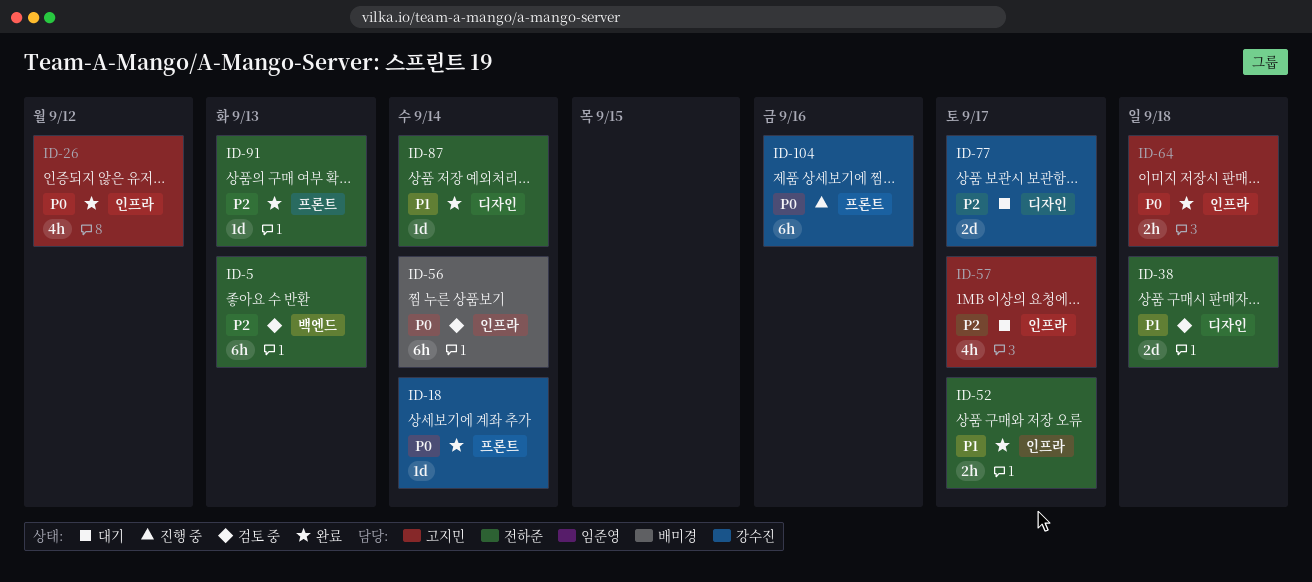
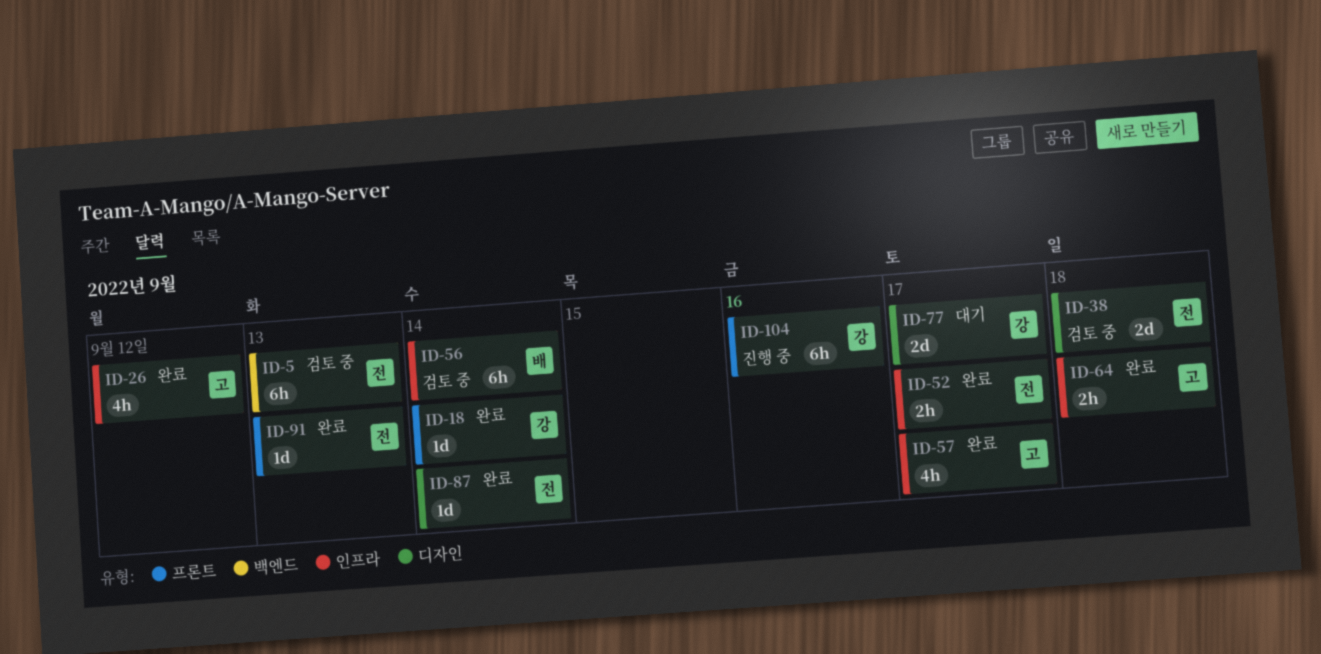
ID-57, status: 대기 -> 완료

